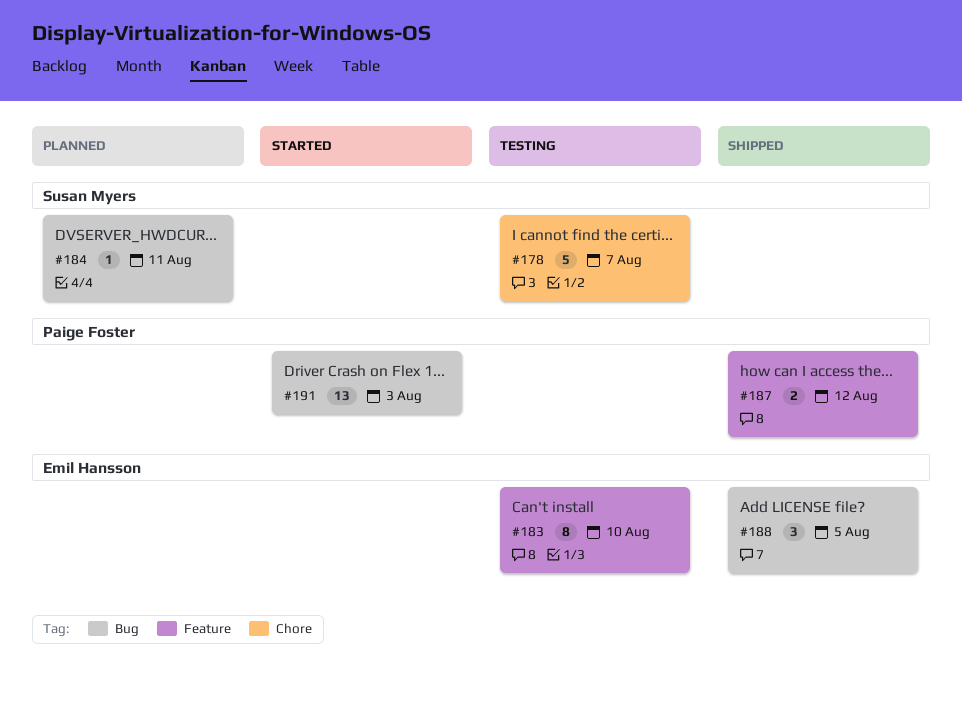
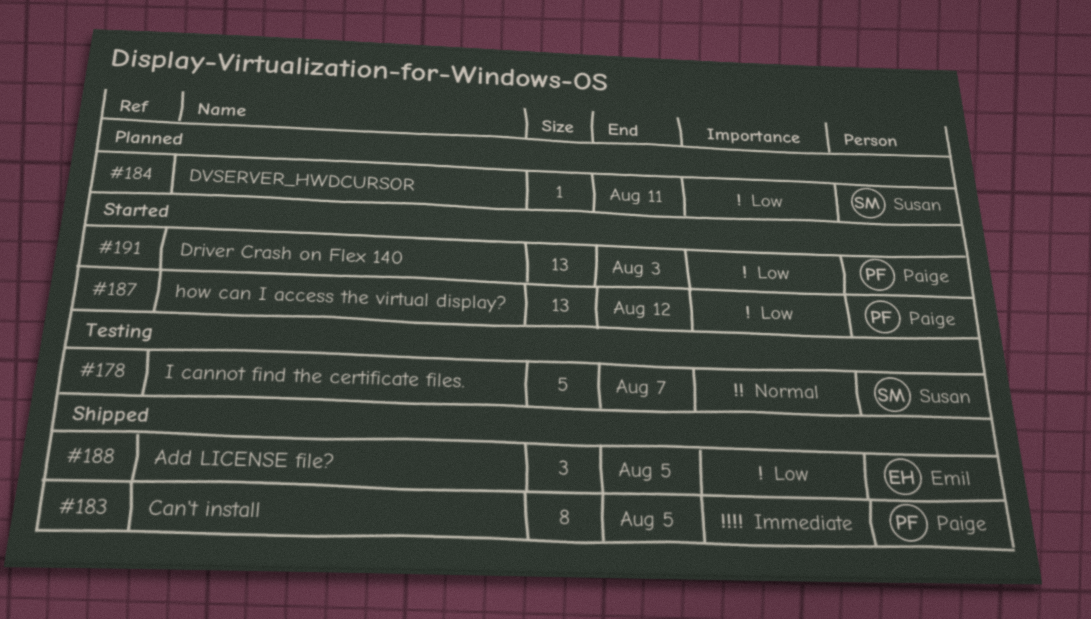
#183, status: Testing -> Shipped
#183, owner: Emil Hansson -> Paige Foster
#183, due: Aug 10 -> Aug 5
#187, status: Shipped -> Started
#187, estimate: 2 -> 13

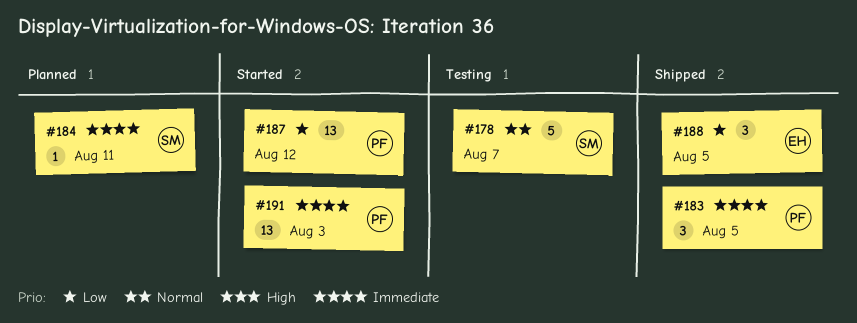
#183, estimate: 8 -> 3
#184, priority: Low -> Immediate
#191, priority: Low -> Immediate

